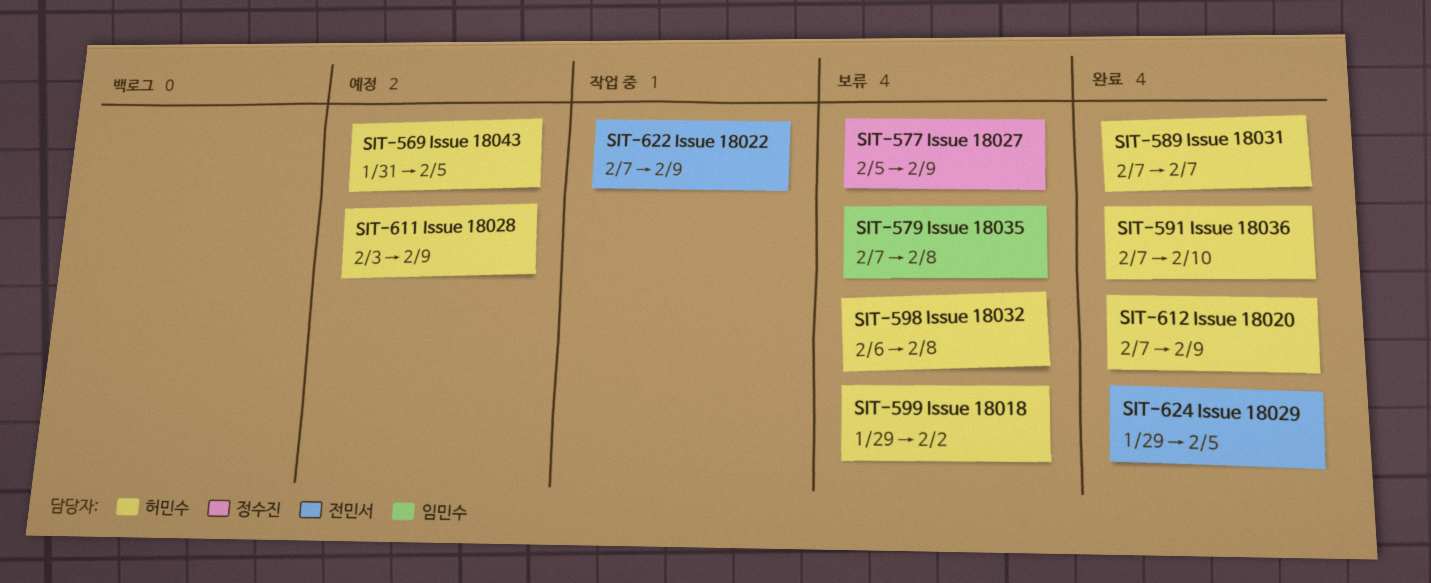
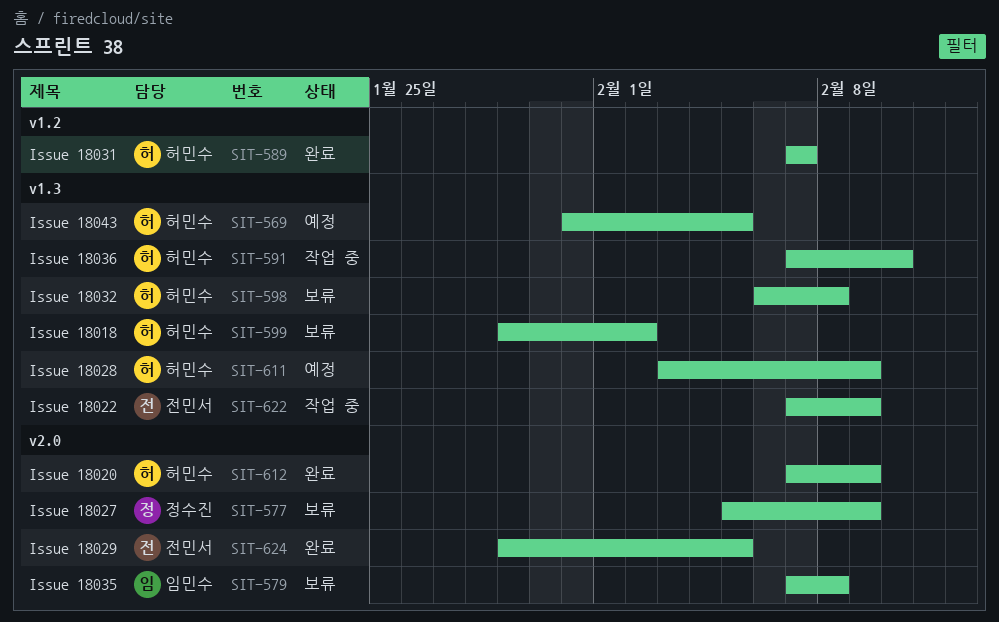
SIT-591, status: 완료 -> 작업 중

